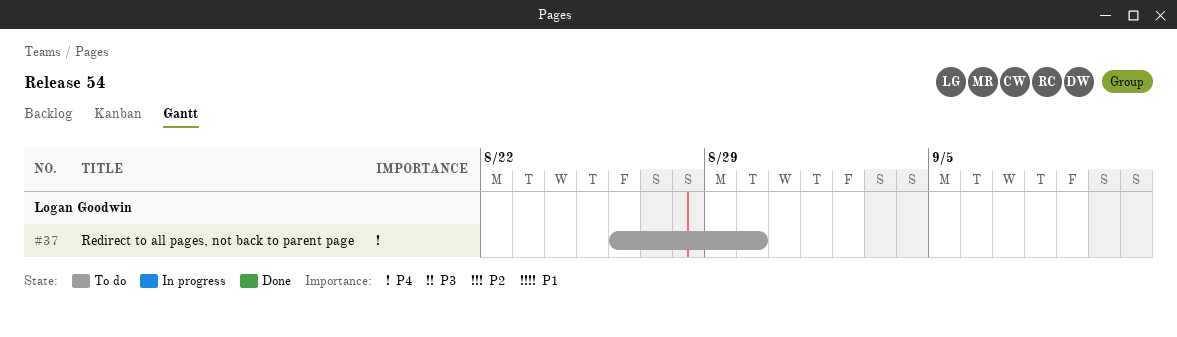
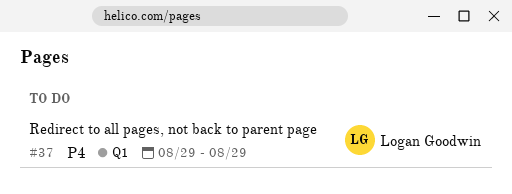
#37, start: Aug 26 -> Aug 29
#37, due: Aug 30 -> Aug 29

